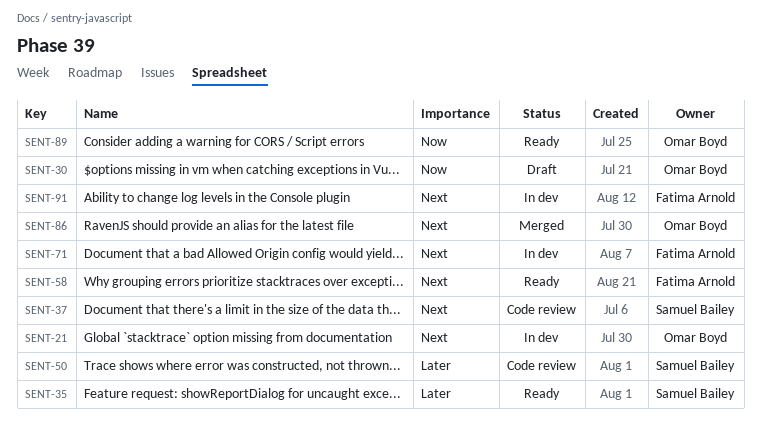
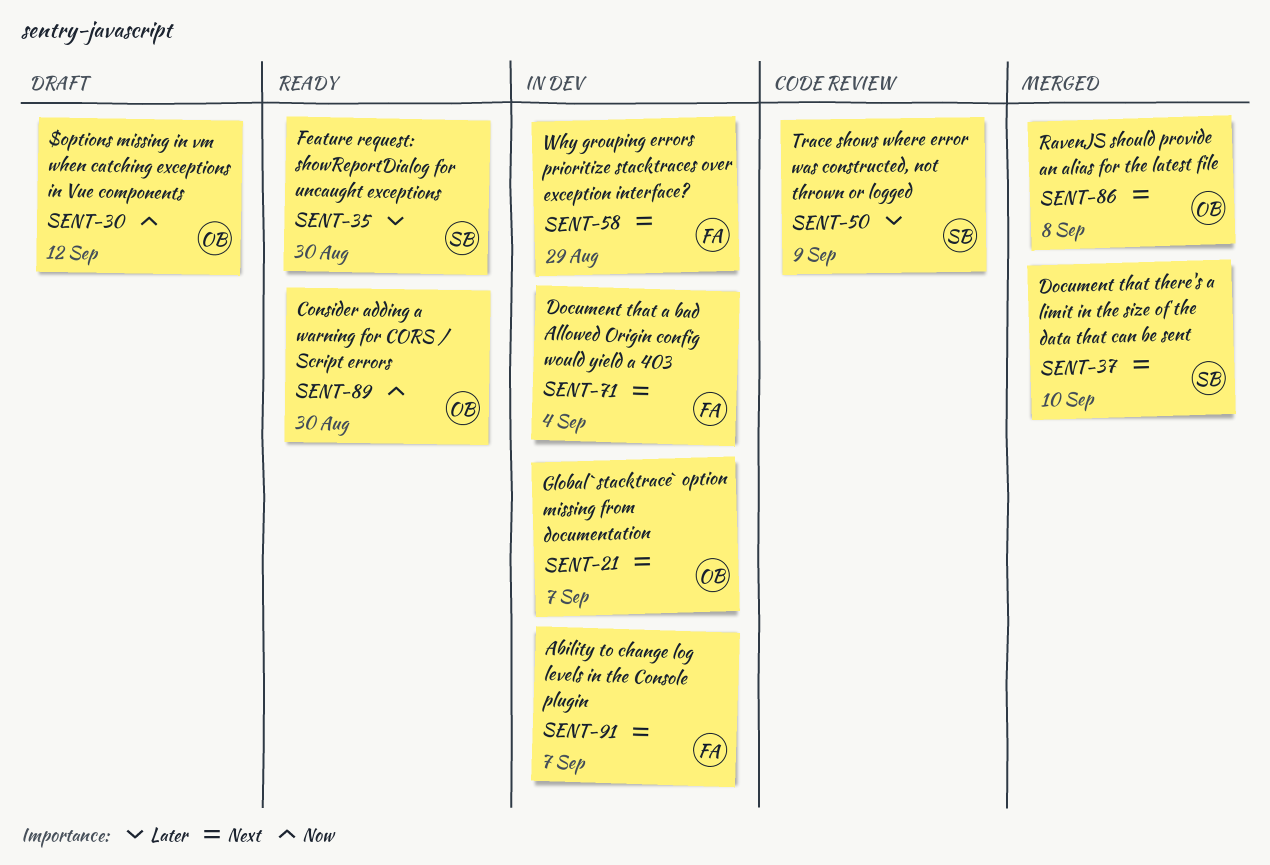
SENT-37, status: Code review -> Merged
SENT-58, status: Ready -> In dev

